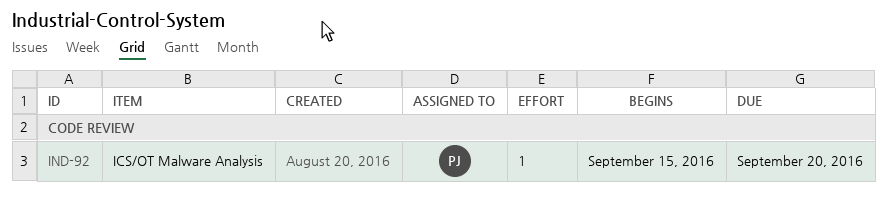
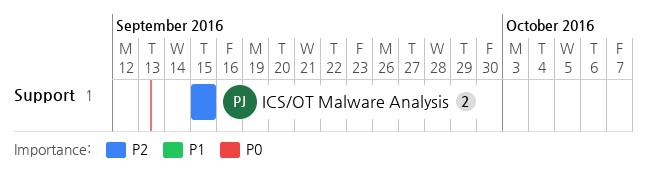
ICS/OT Malware Analysis, estimate: 1 -> 2
ICS/OT Malware Analysis, due: Sep 20 -> Sep 15

